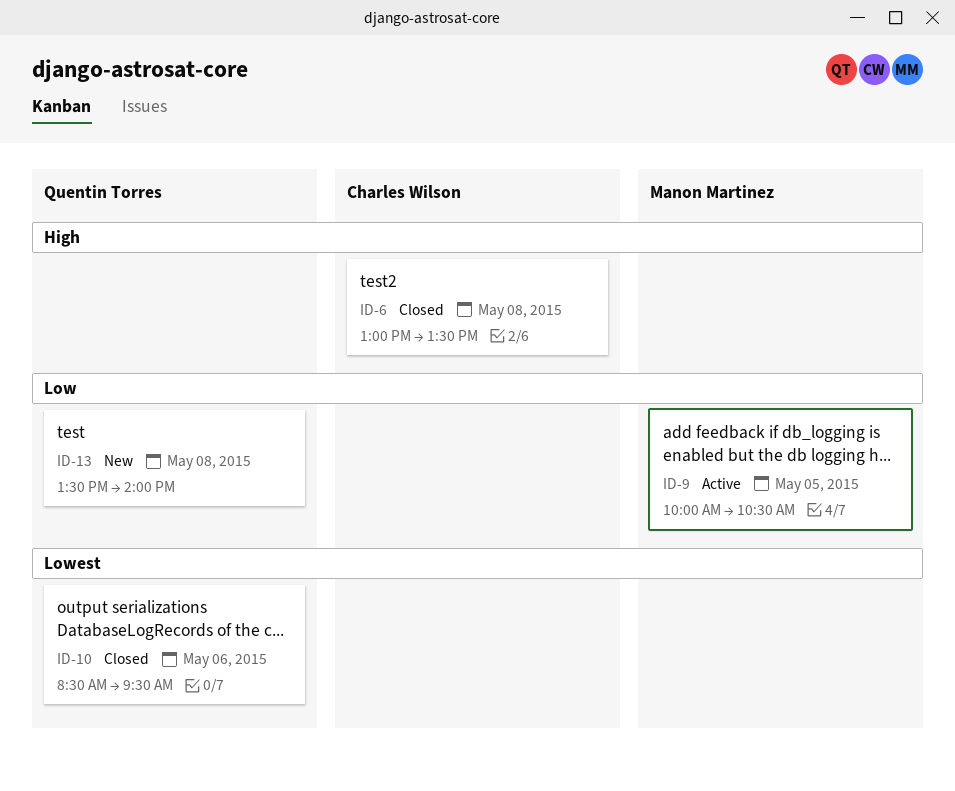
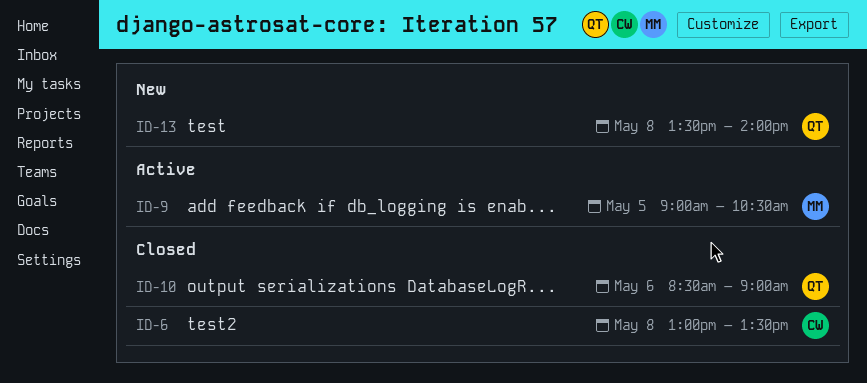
ID-9, begins: 10:00 -> 09:00
ID-10, ends: 09:30 -> 09:00

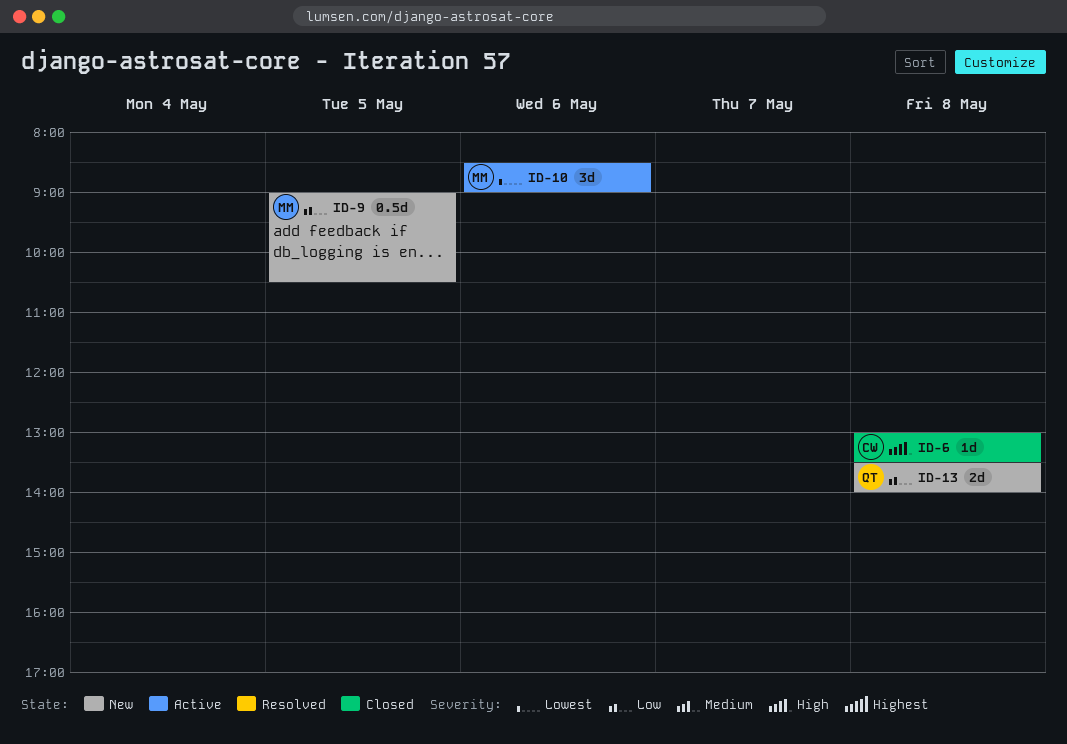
ID-9, status: Active -> New
ID-10, status: Closed -> Active
ID-10, owner: QT -> MM

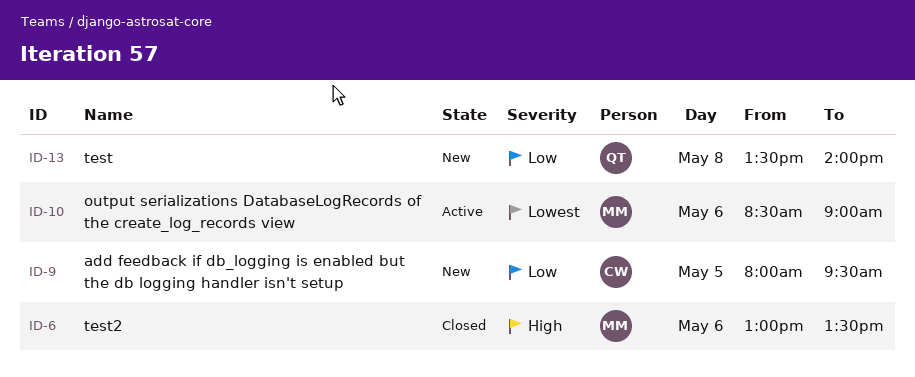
ID-6, owner: CW -> MM
ID-6, day: May 8 -> May 6
ID-9, owner: MM -> CW
ID-9, begins: 09:00 -> 08:00
ID-9, ends: 10:30 -> 09:30

